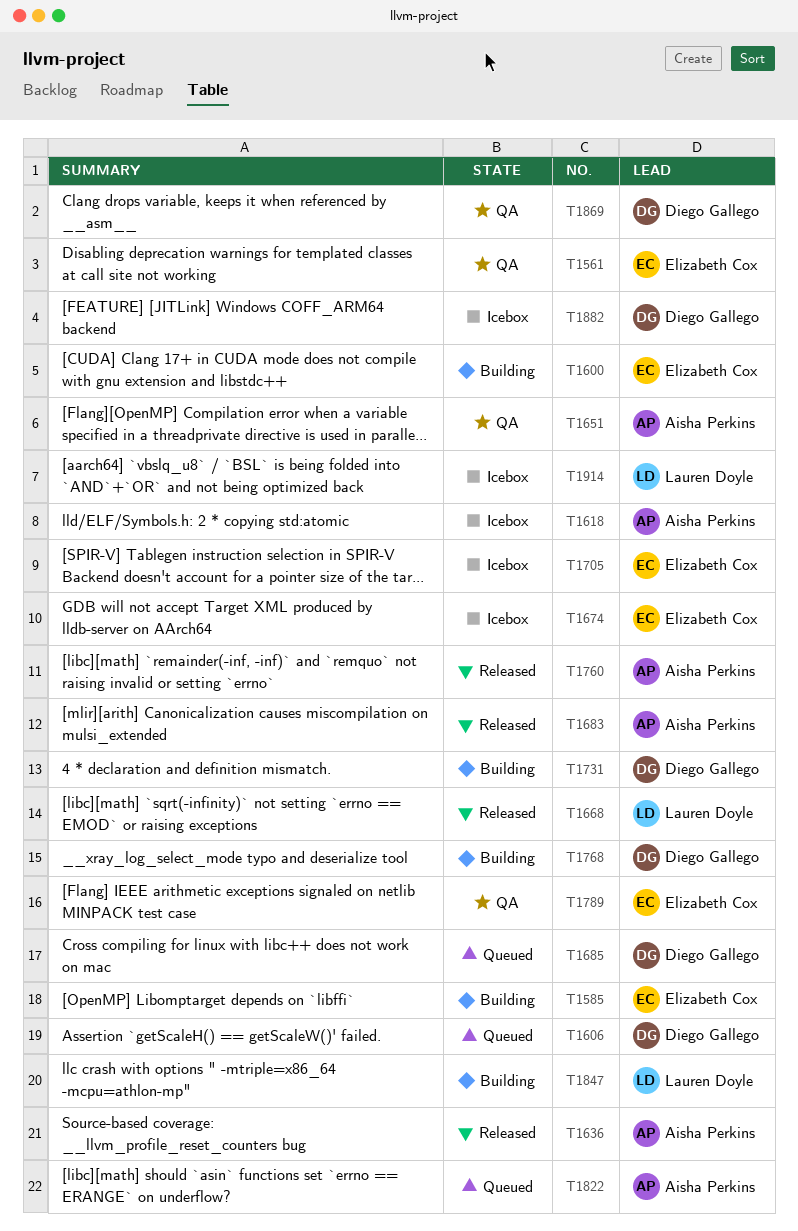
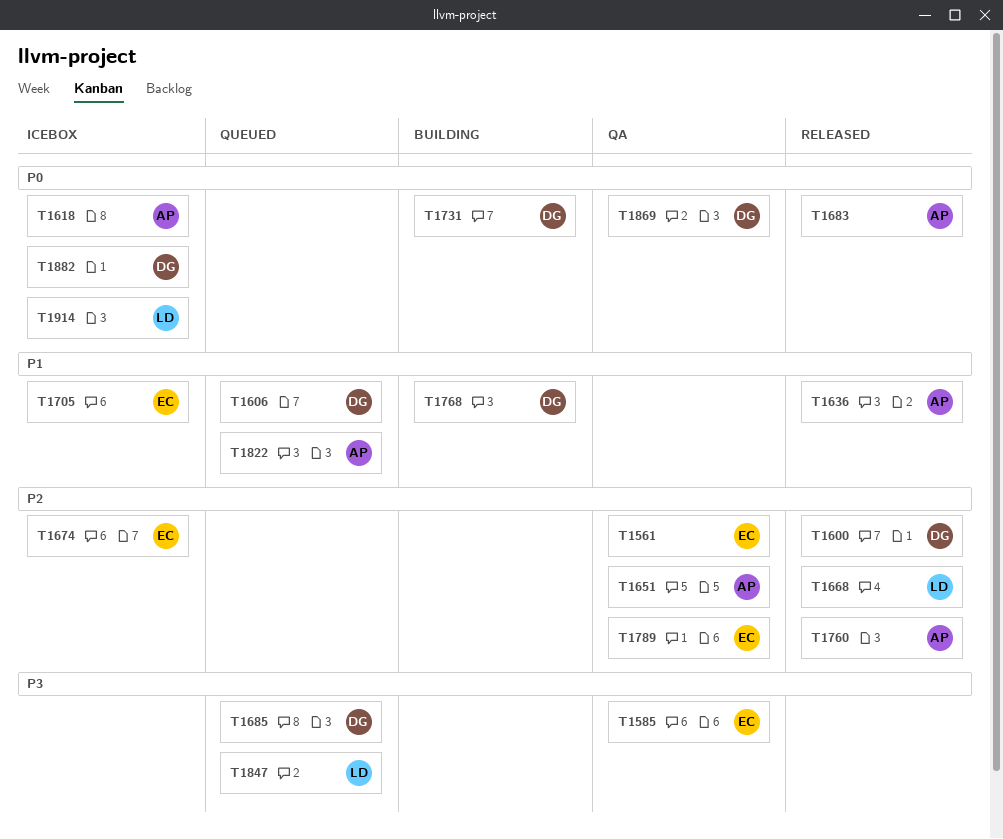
T1585, status: Building -> QA
T1600, status: Building -> Released
T1600, owner: Elizabeth Cox -> Diego Gallego
T1847, status: Building -> Queued

